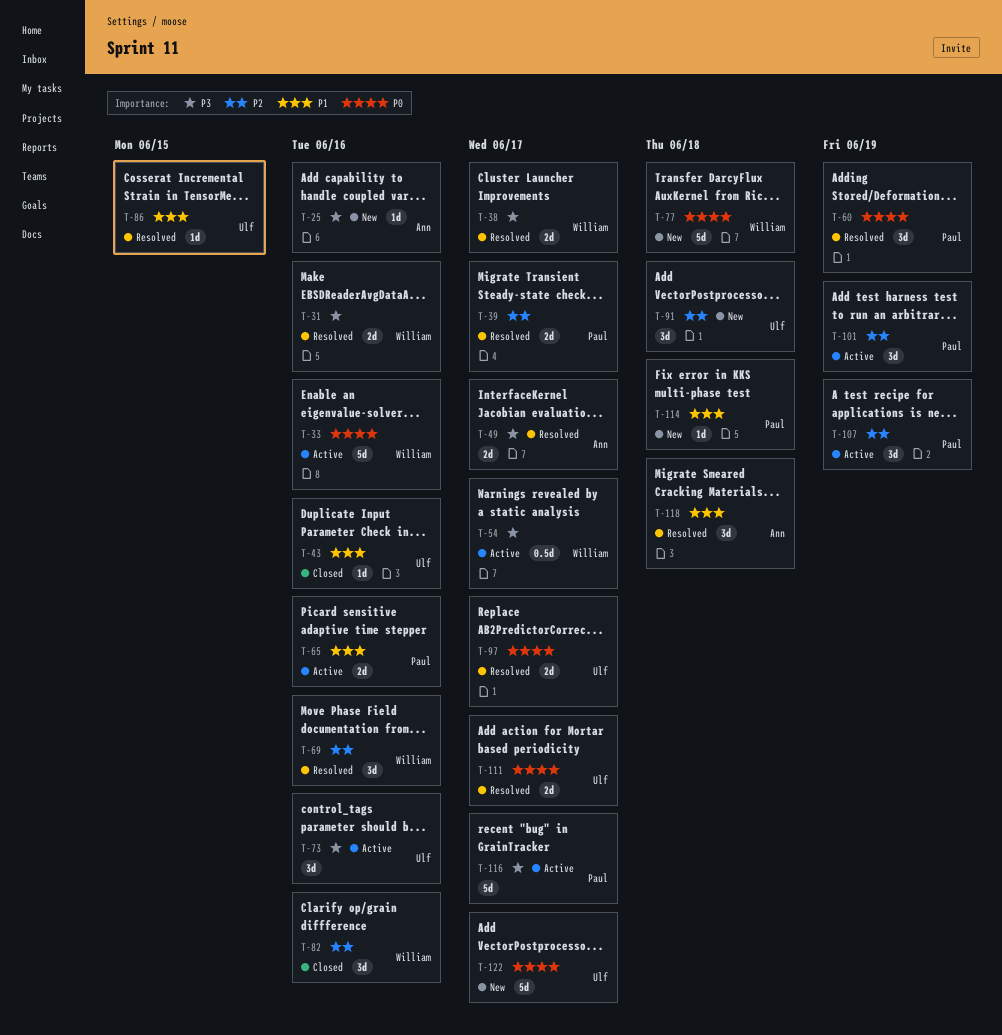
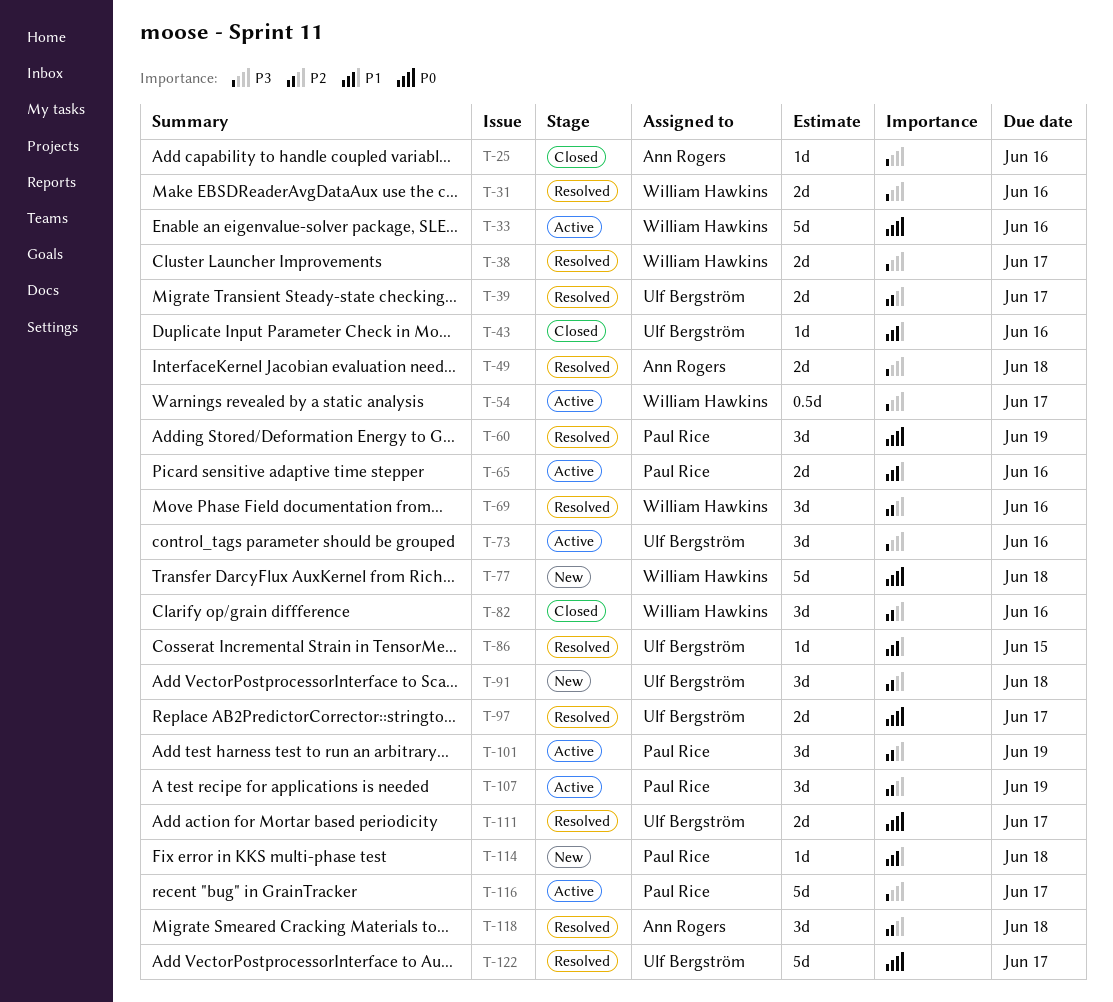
T-25, status: New -> Closed
T-39, owner: Paul Rice -> Ulf Bergström
T-49, due: Jun 17 -> Jun 18
T-118, priority: P1 -> P2
T-122, status: New -> Resolved

